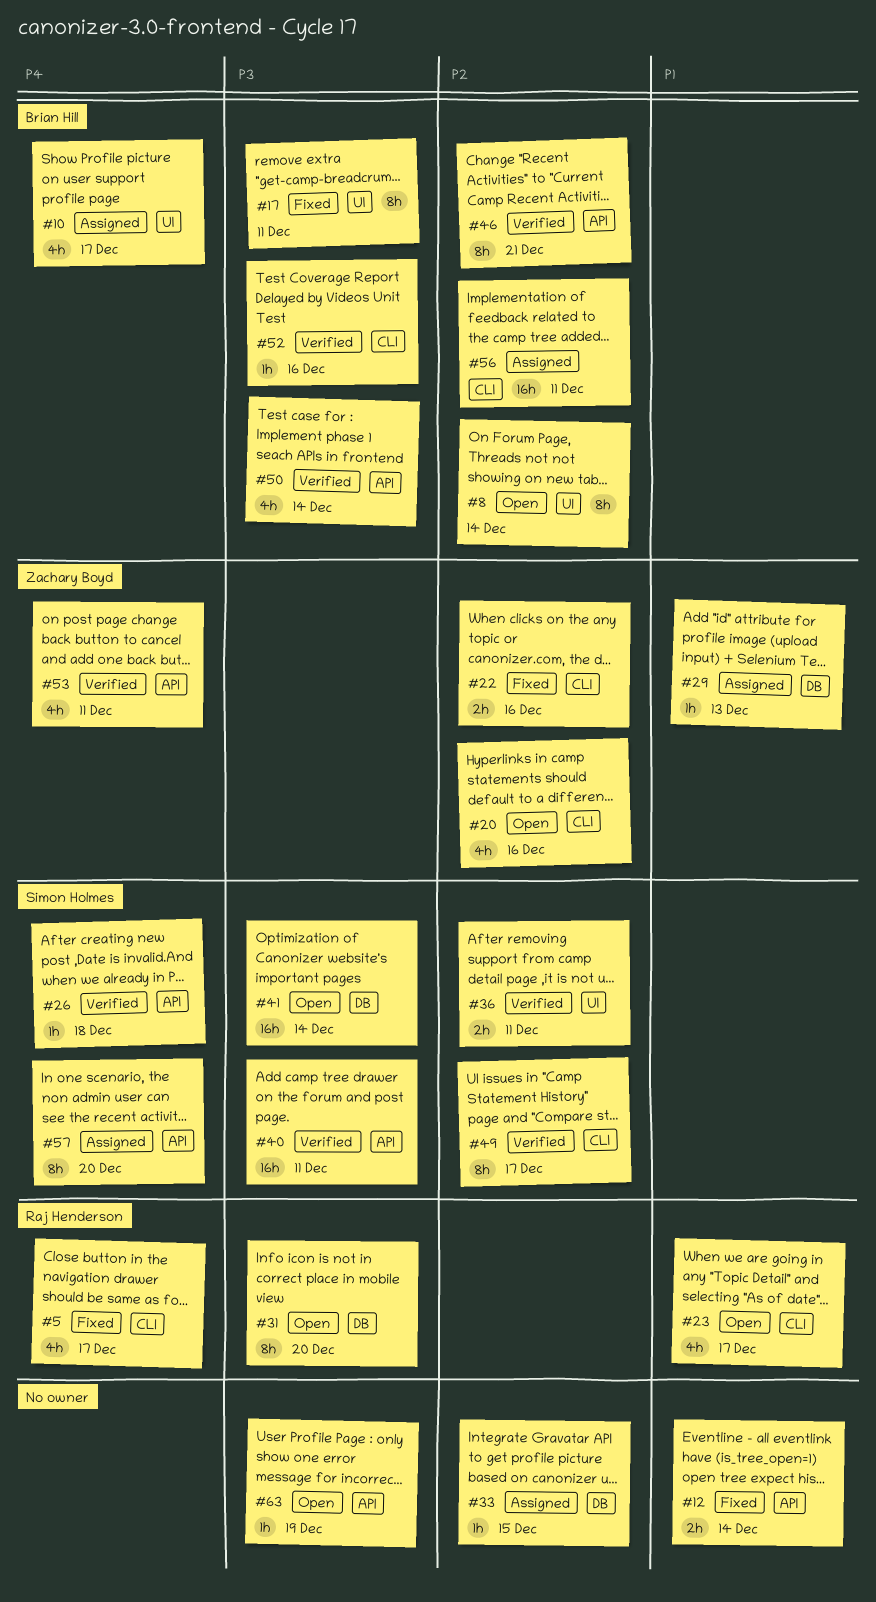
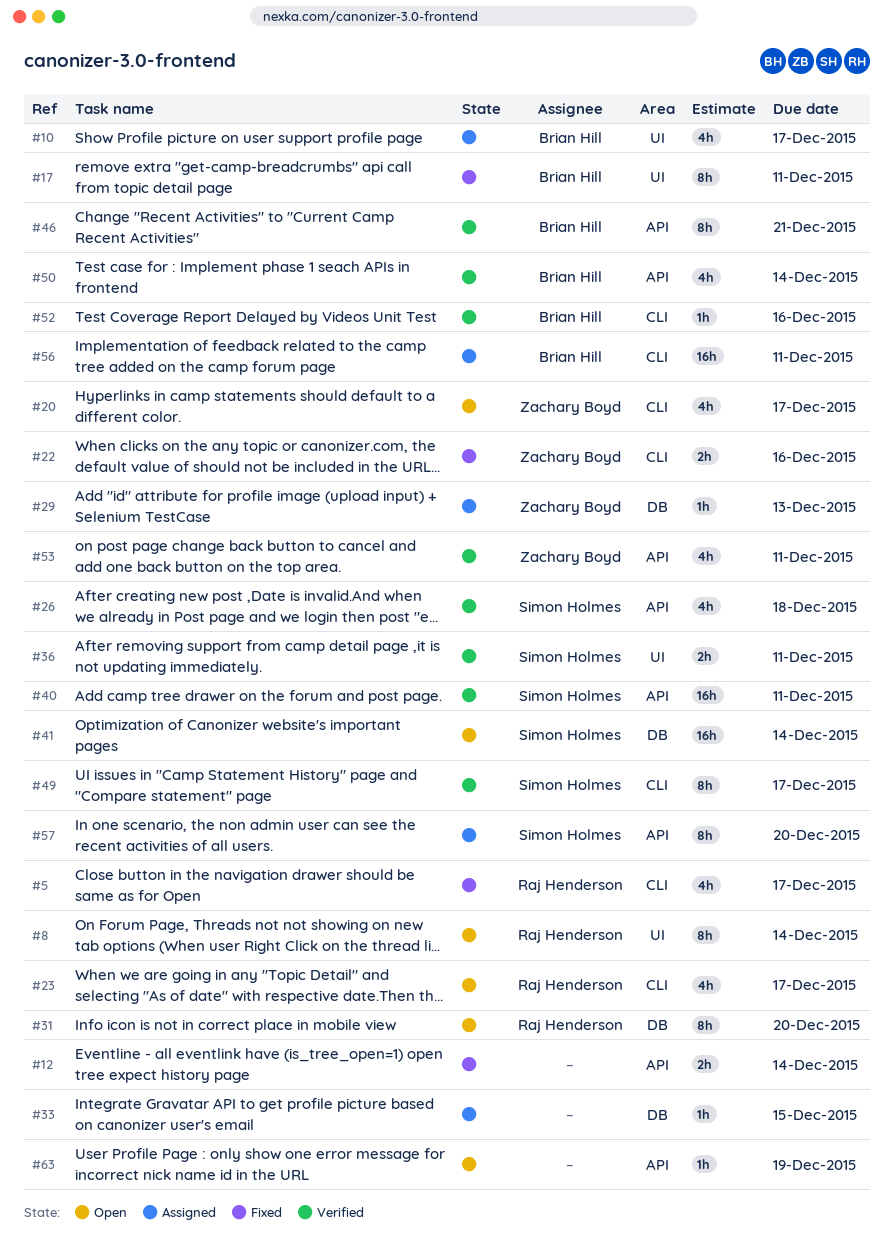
#8, owner: Brian Hill -> Raj Henderson
#20, due: Dec 16 -> Dec 17
#26, estimate: 1h -> 4h

